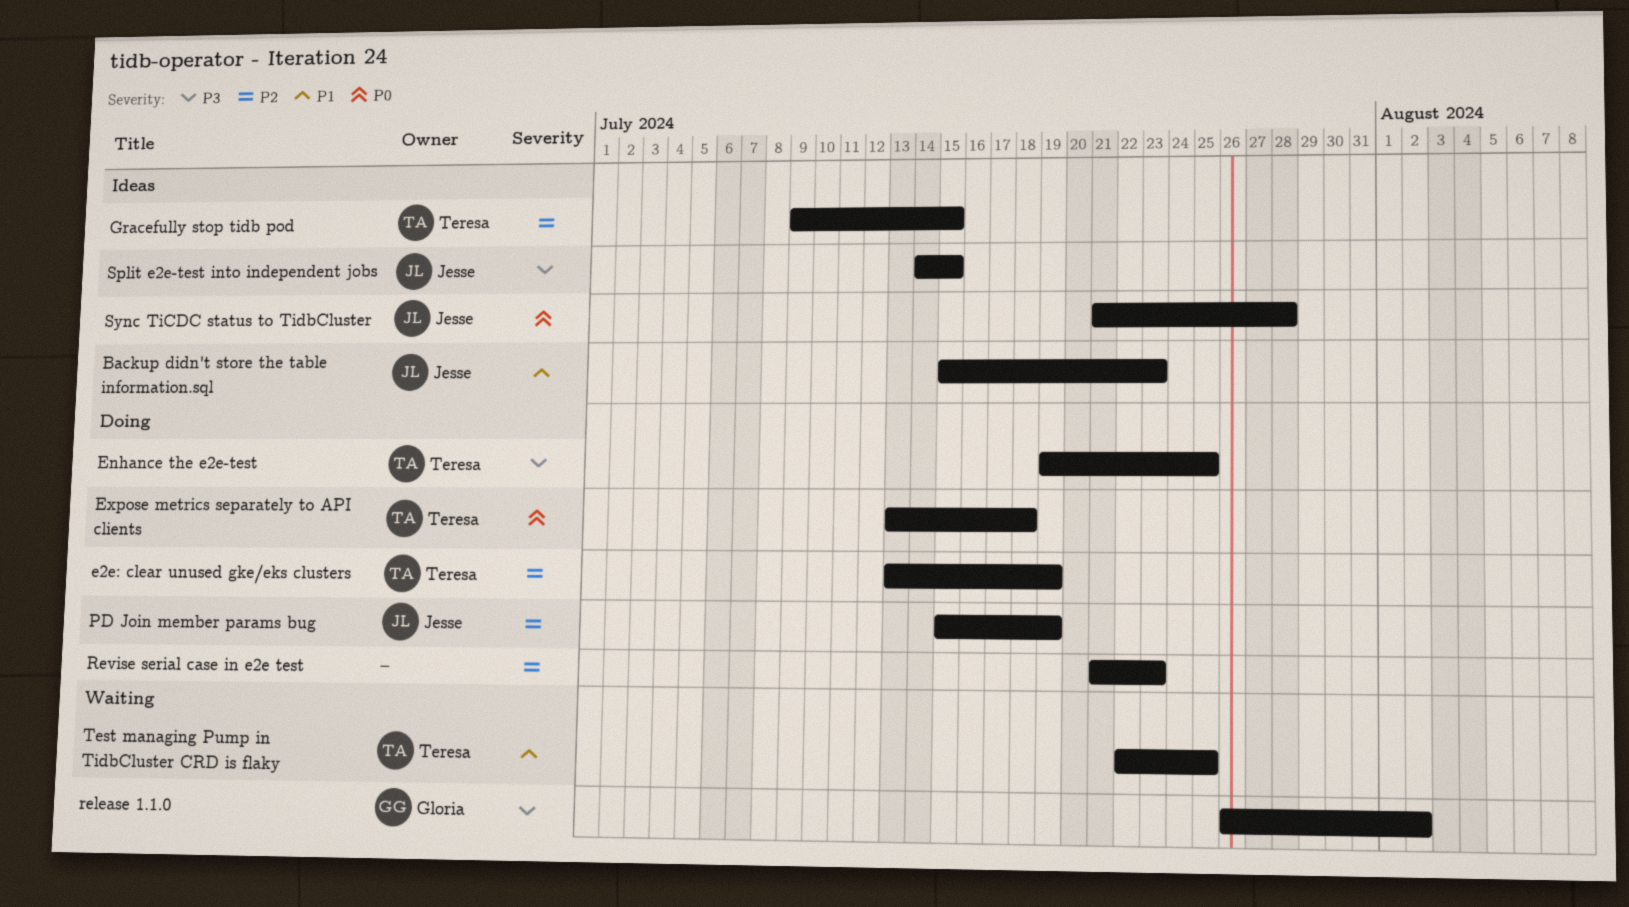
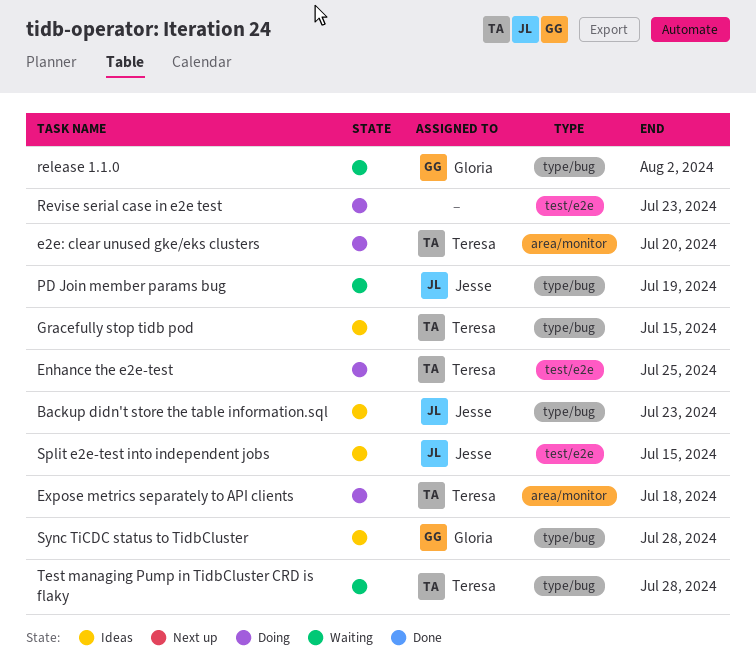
e2e: clear unused gke/eks clusters, due: Jul 19 -> Jul 20
PD Join member params bug, status: Doing -> Waiting
Sync TiCDC status to TidbCluster, owner: Jesse -> Gloria
Test managing Pump in TidbCluster CRD is flaky, due: Jul 25 -> Jul 28

